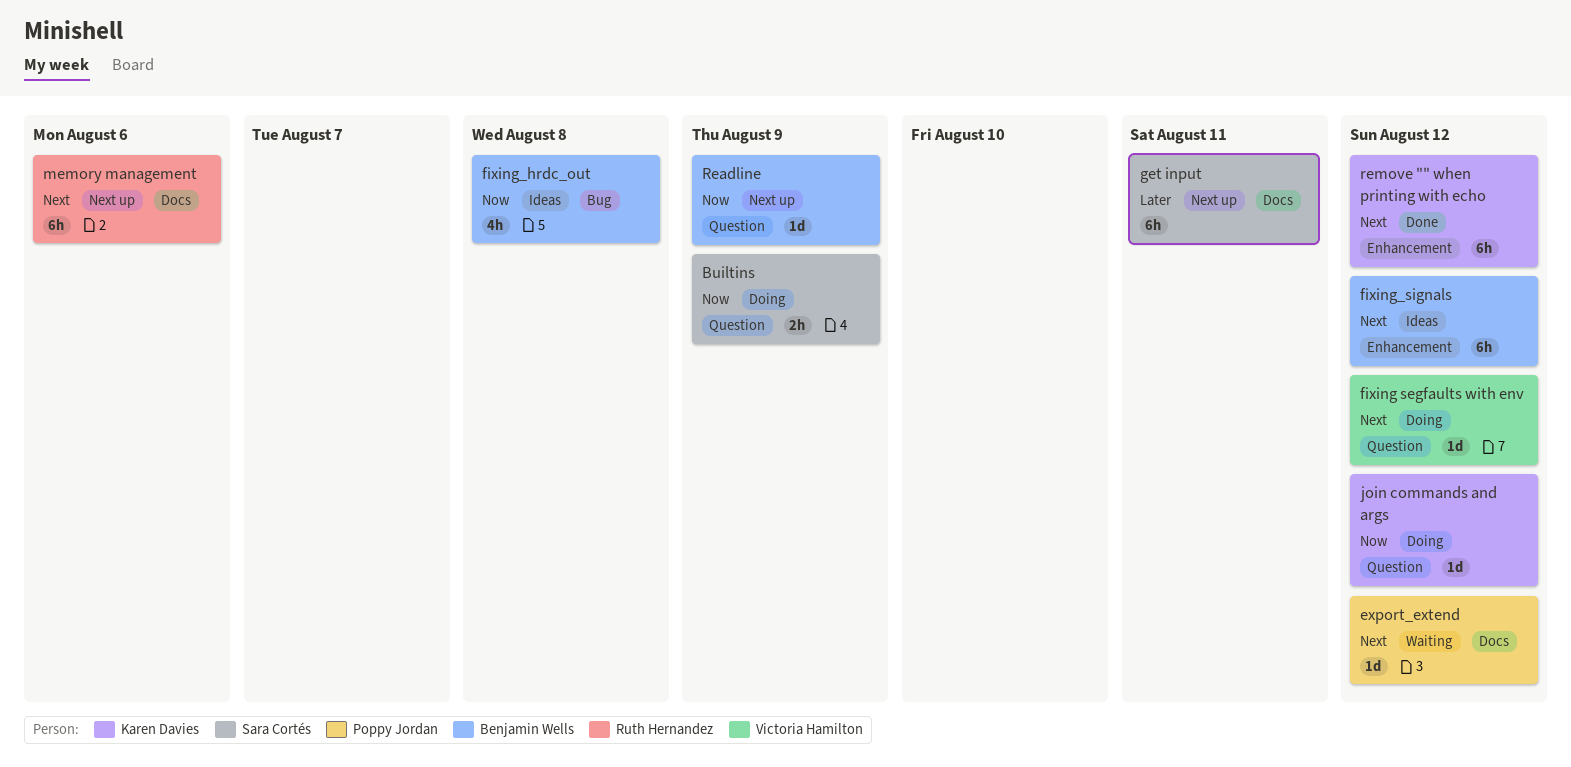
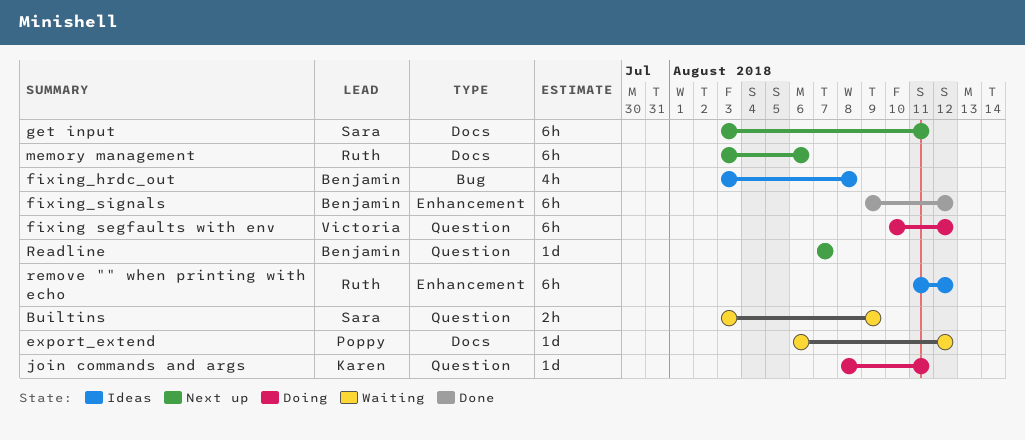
Builtins, status: Doing -> Waiting
fixing segfaults with env, estimate: 1d -> 6h
fixing_signals, status: Ideas -> Done
join commands and args, due: Aug 12 -> Aug 11
Readline, due: Aug 9 -> Aug 7
remove "" when printing with echo, status: Done -> Ideas
remove "" when printing with echo, owner: Karen Davies -> Ruth Hernandez

